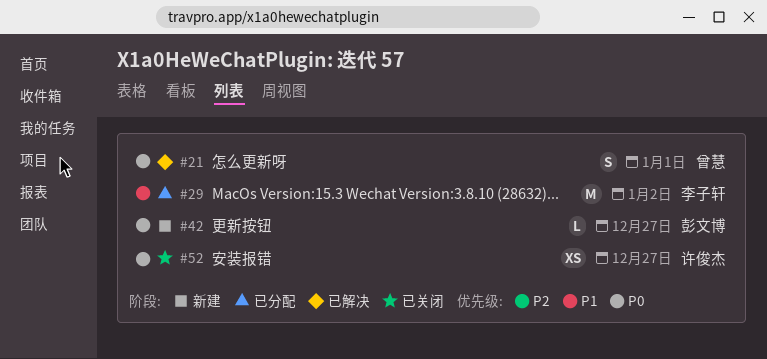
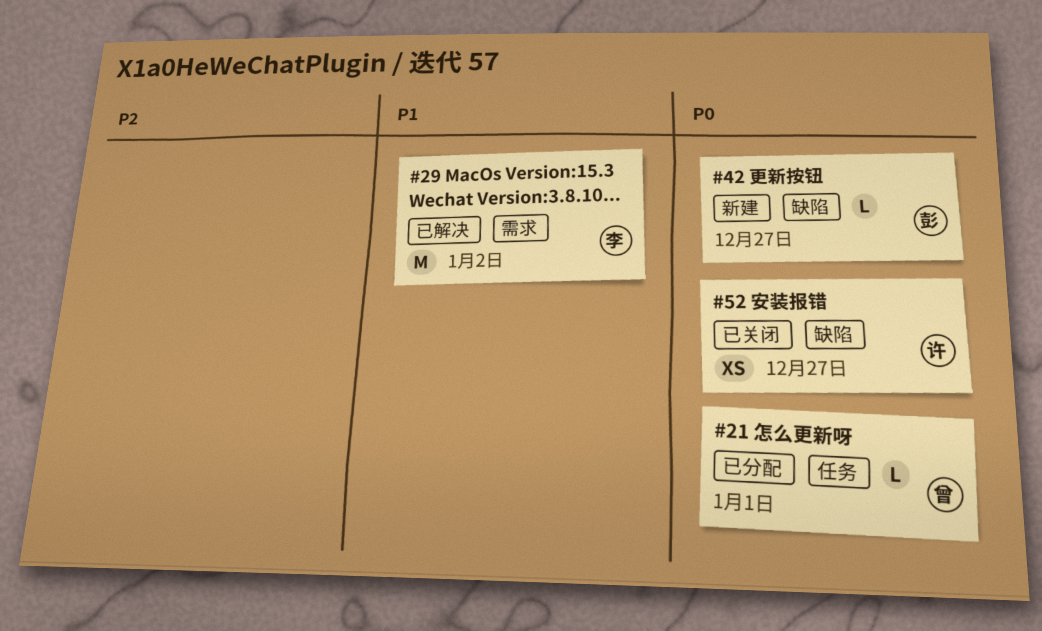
#21, status: 已解决 -> 已分配
#21, estimate: S -> L
#29, status: 已分配 -> 已解决

